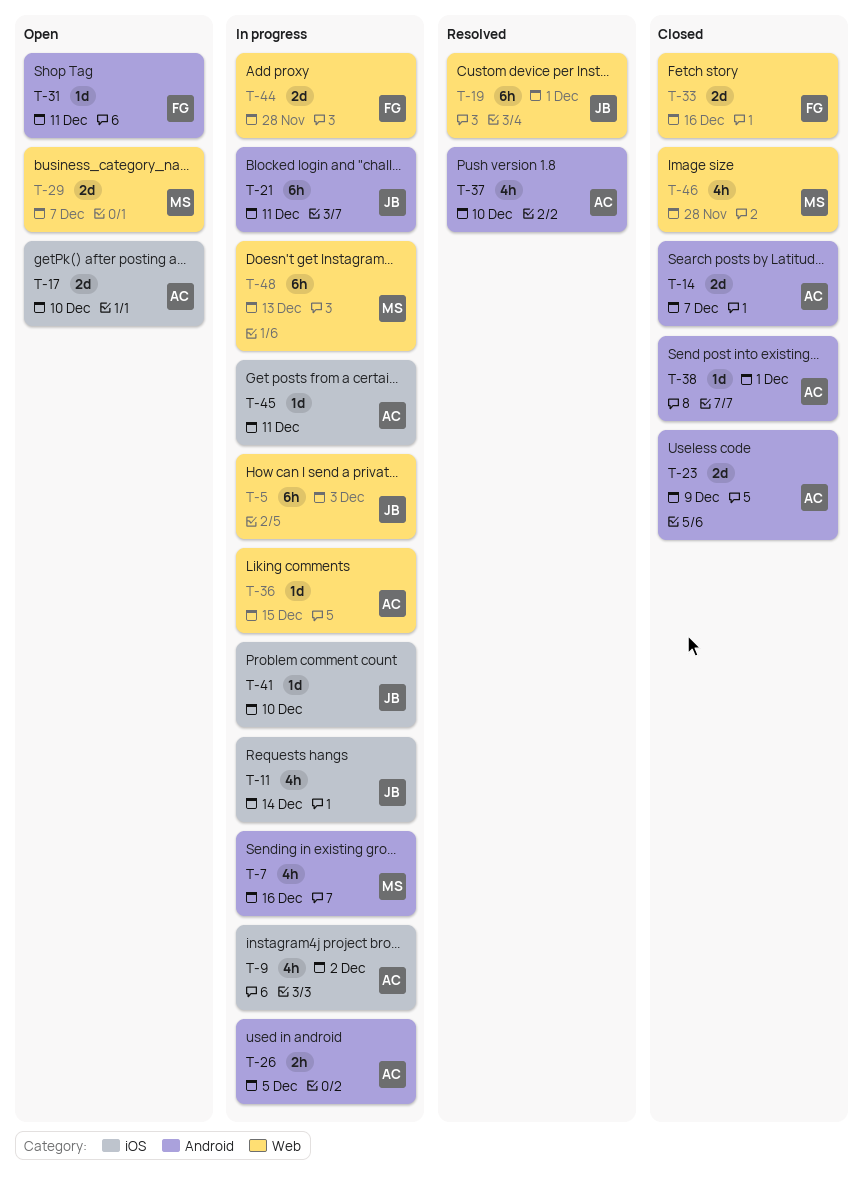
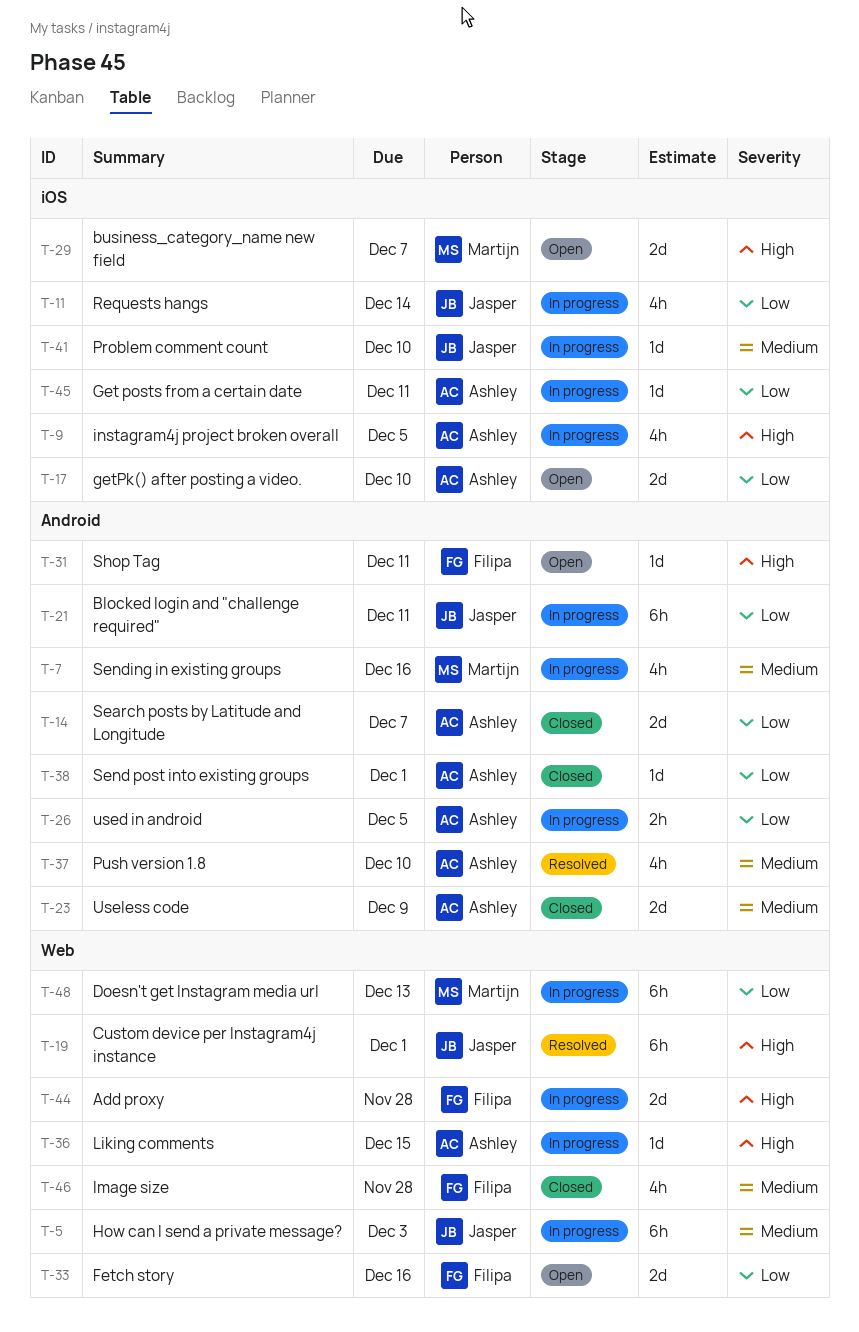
T-9, due: Dec 2 -> Dec 5
T-29, label: Web -> iOS
T-33, status: Closed -> Open
T-46, owner: Martijn -> Filipa

